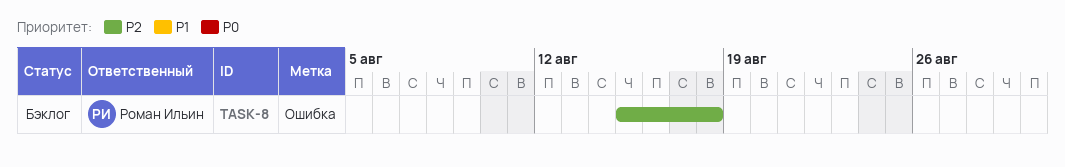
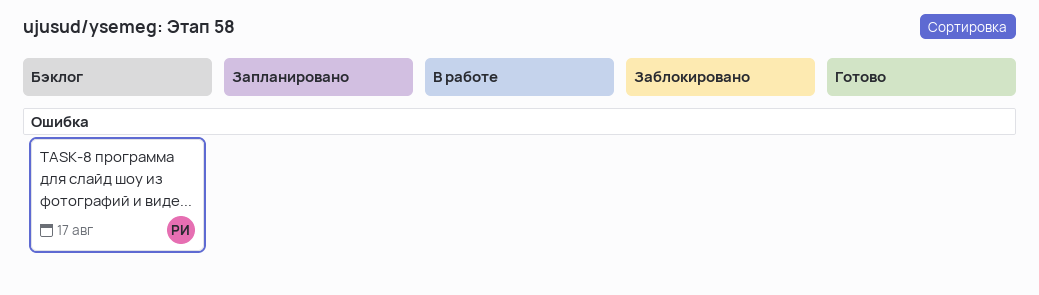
TASK-8, due: Aug 18 -> Aug 17

